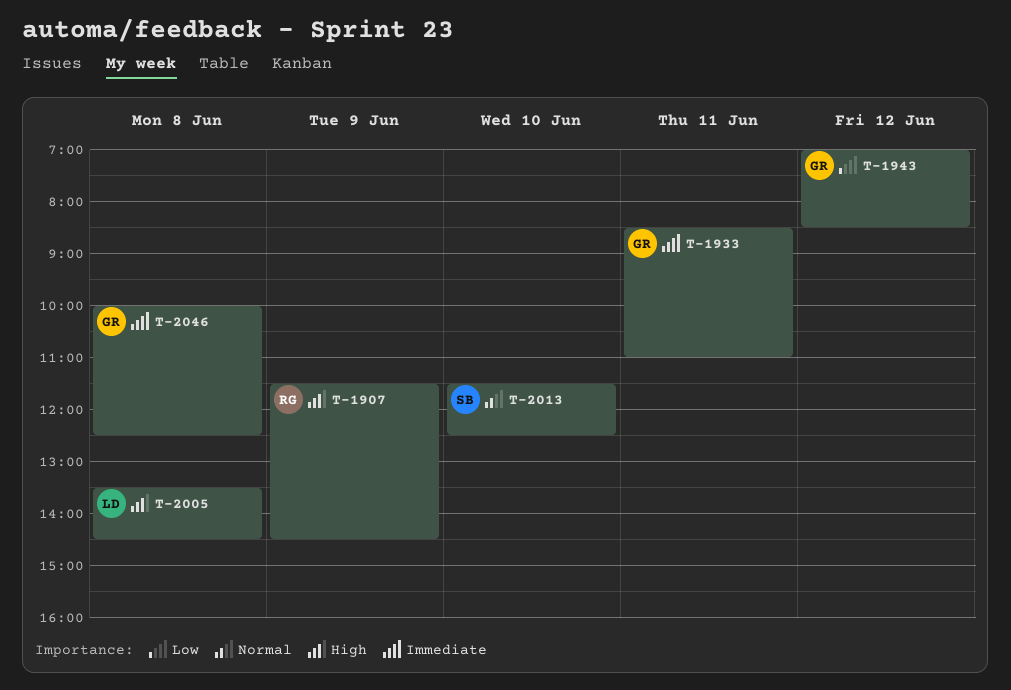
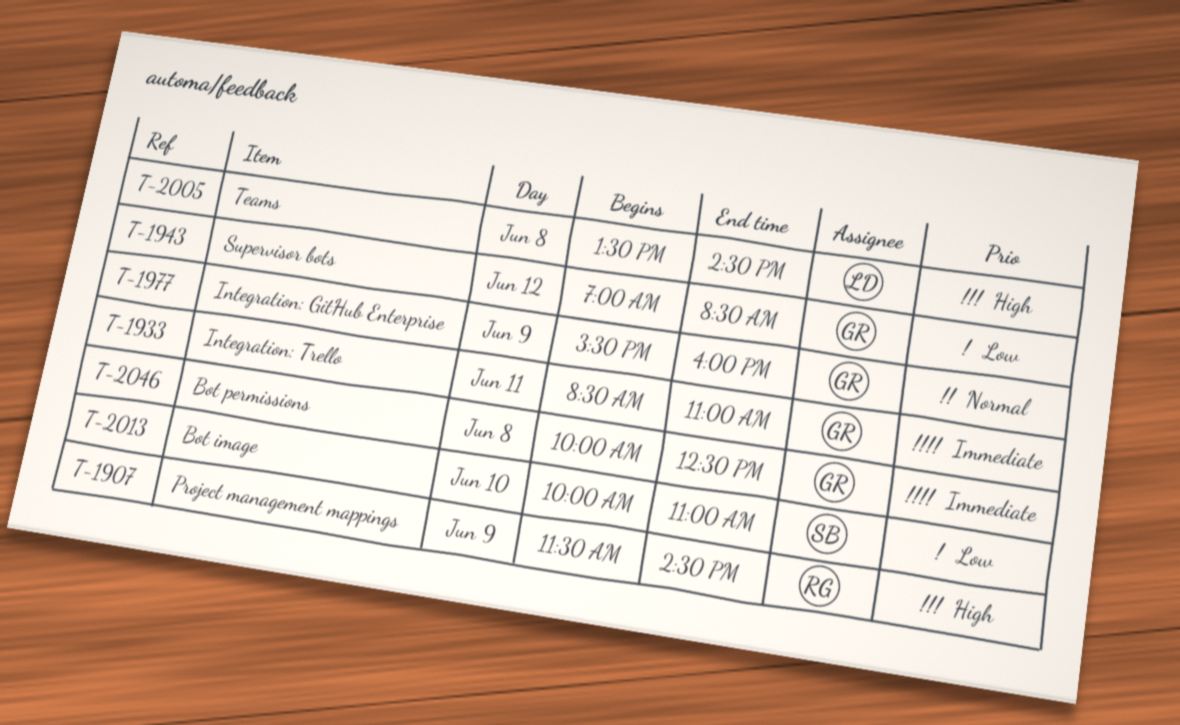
T-1977: none -> present
T-2013, priority: Normal -> Low
T-2013, begins: 11:30 -> 10:00
T-2013, ends: 12:30 -> 11:00

